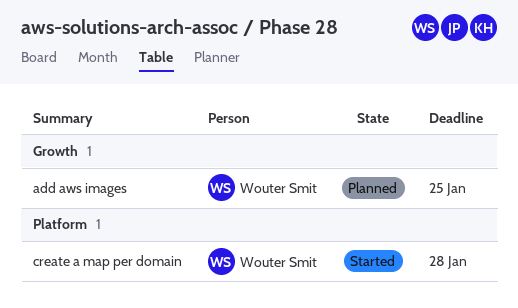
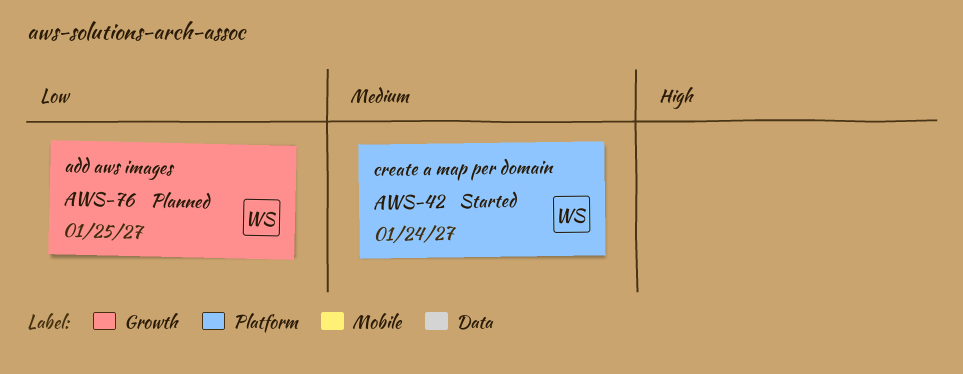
create a map per domain, due: Jan 28 -> Jan 24

